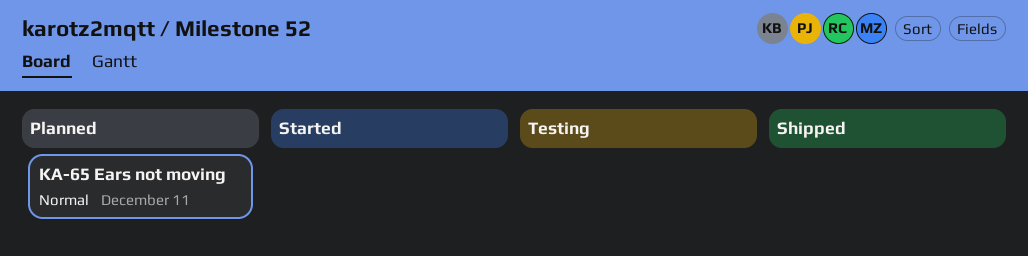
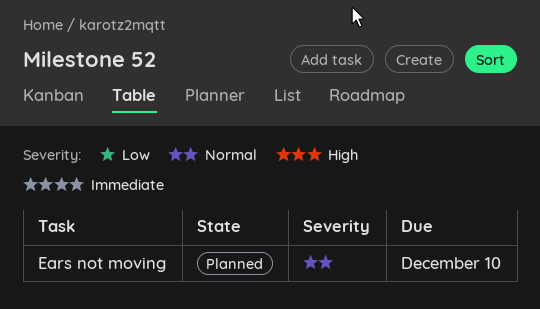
Ears not moving, due: Dec 11 -> Dec 10

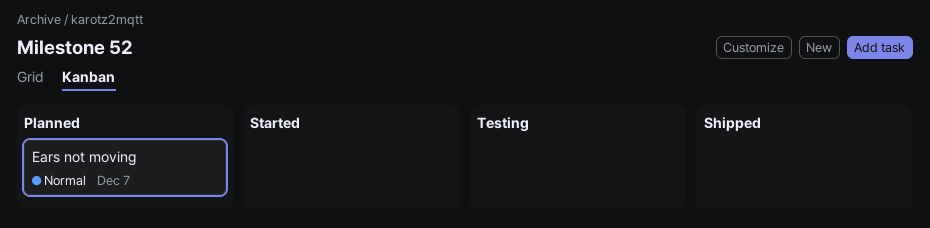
Ears not moving, due: Dec 10 -> Dec 7

